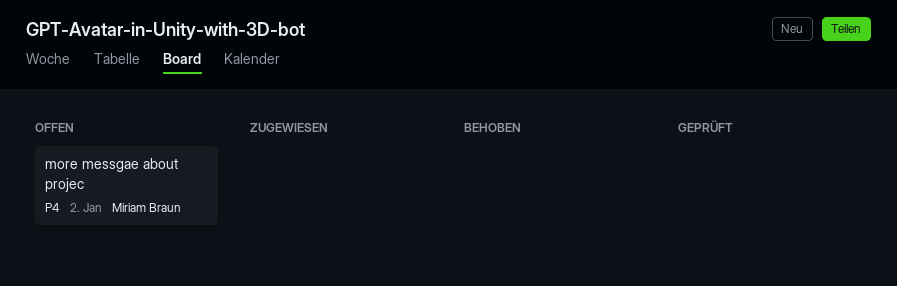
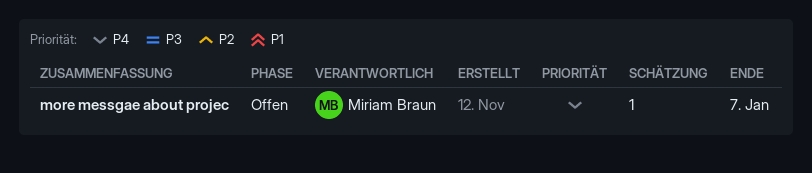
more messgae about projec, due: Jan 2 -> Jan 7

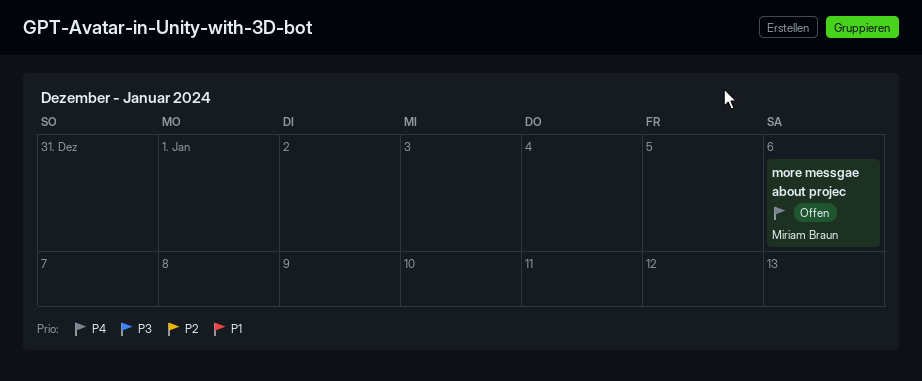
more messgae about projec, due: Jan 7 -> Jan 6

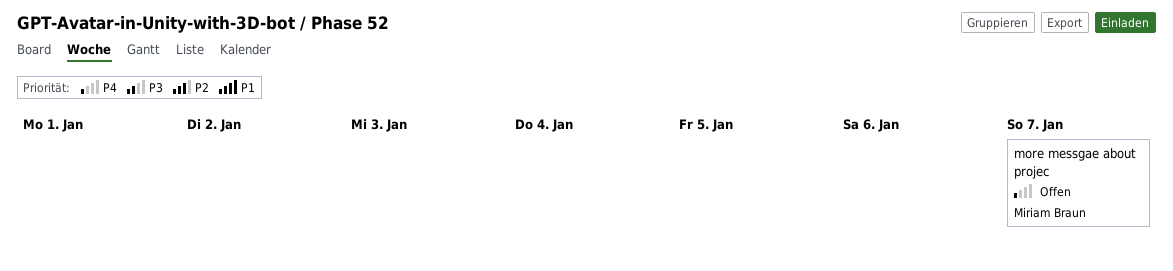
more messgae about projec, due: Jan 6 -> Jan 7

